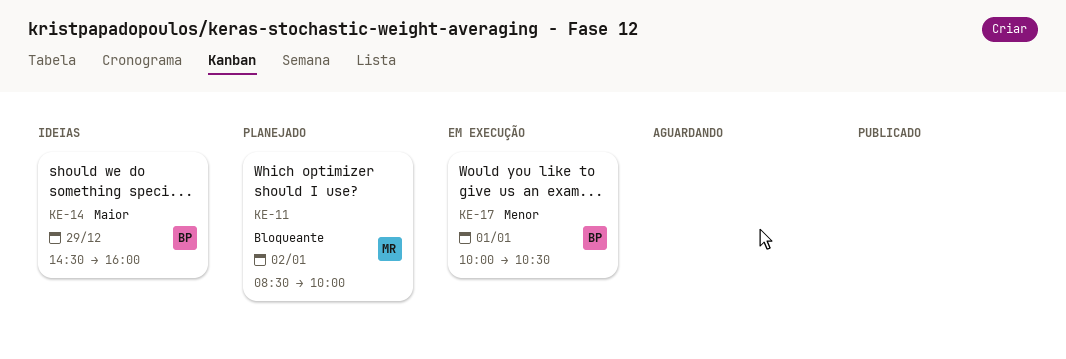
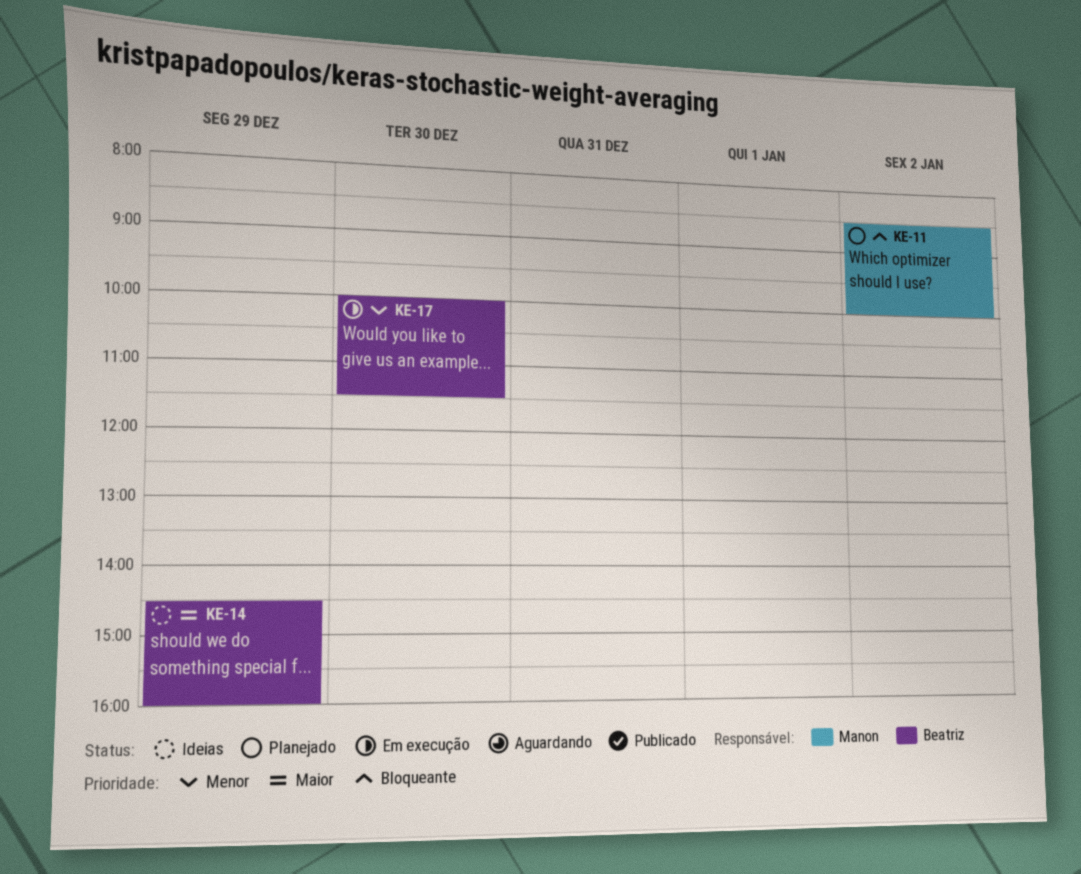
KE-17, day: Jan 1 -> Dec 30
KE-17, ends: 10:30 -> 11:30

